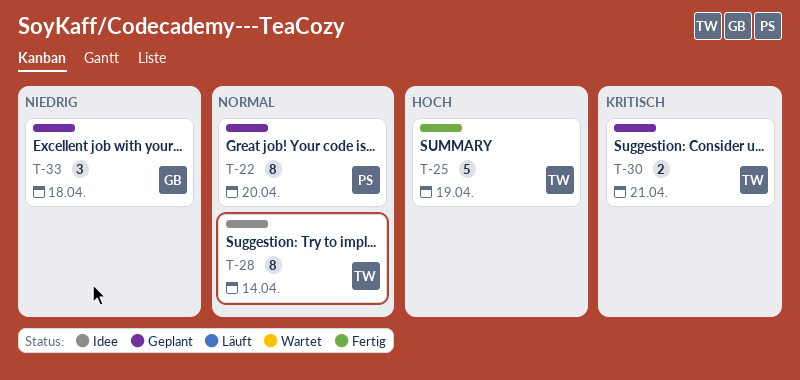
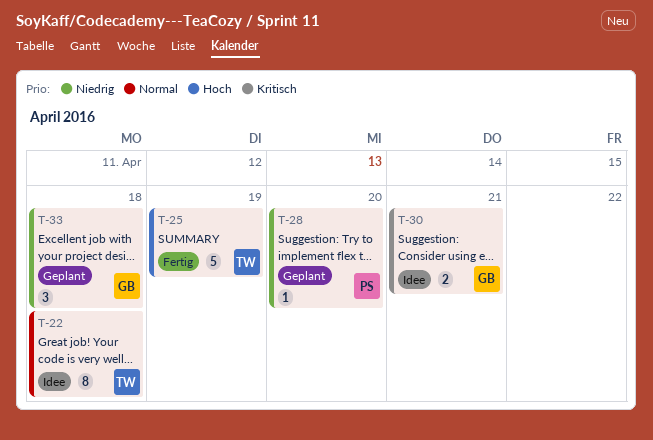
T-22, status: Geplant -> Idee
T-22, owner: PS -> TW
T-22, due: Apr 20 -> Apr 18
T-28, status: Idee -> Geplant
T-28, owner: TW -> PS
T-28, priority: Normal -> Niedrig
T-28, estimate: 8 -> 1
T-28, due: Apr 14 -> Apr 20
T-30, status: Geplant -> Idee
T-30, owner: TW -> GB

